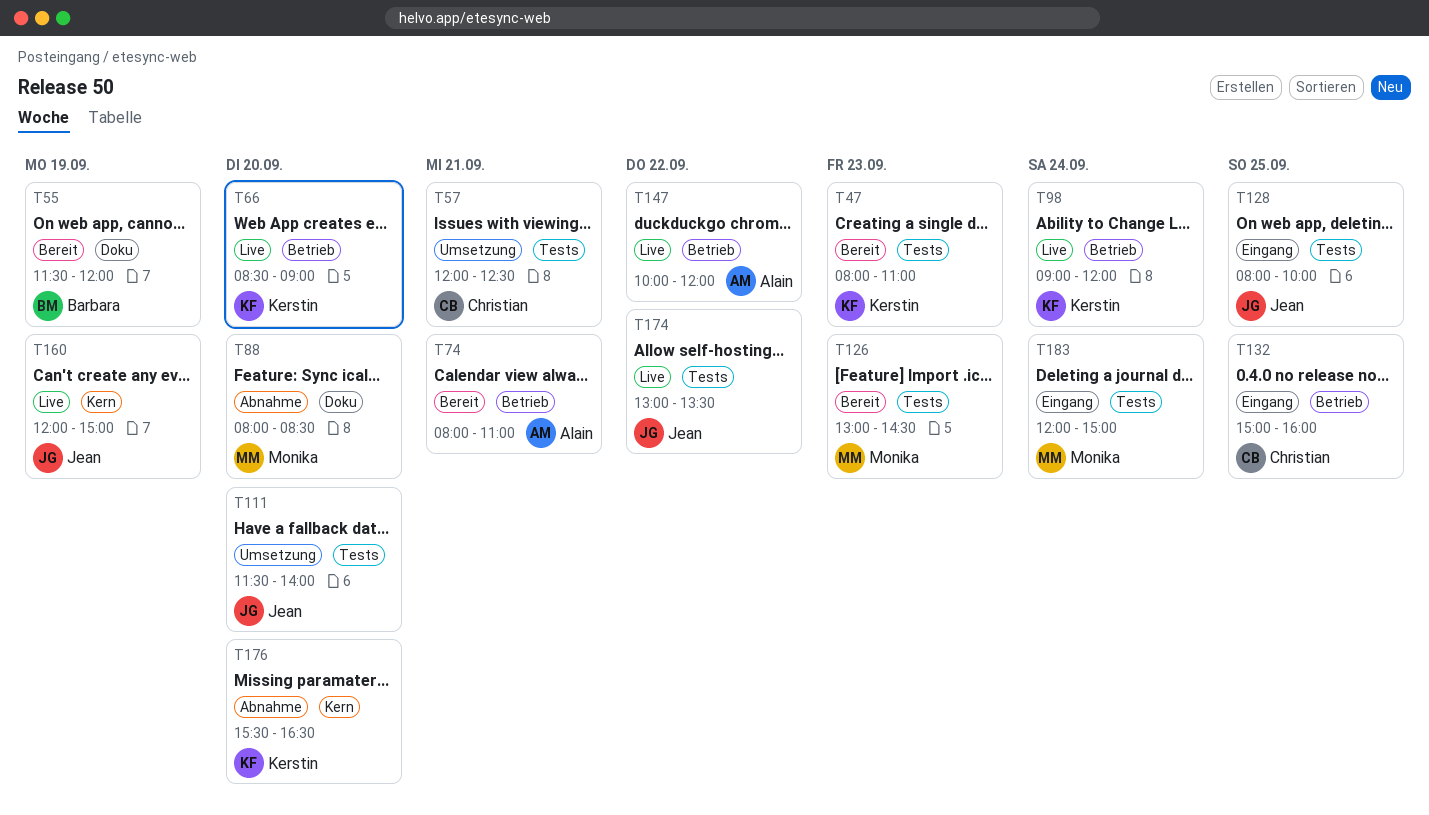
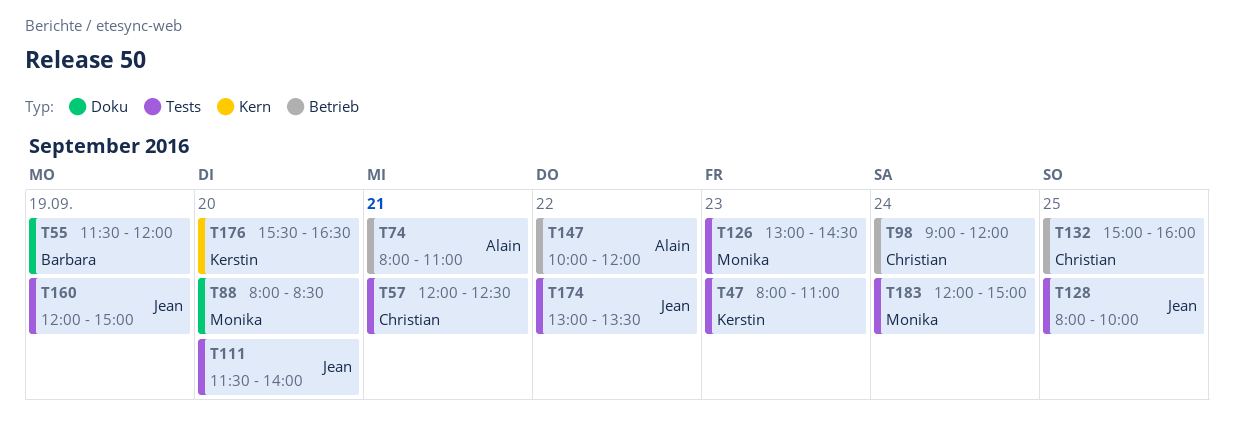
T66: present -> none
T98, owner: Kerstin -> Christian
T160, label: Kern -> Tests

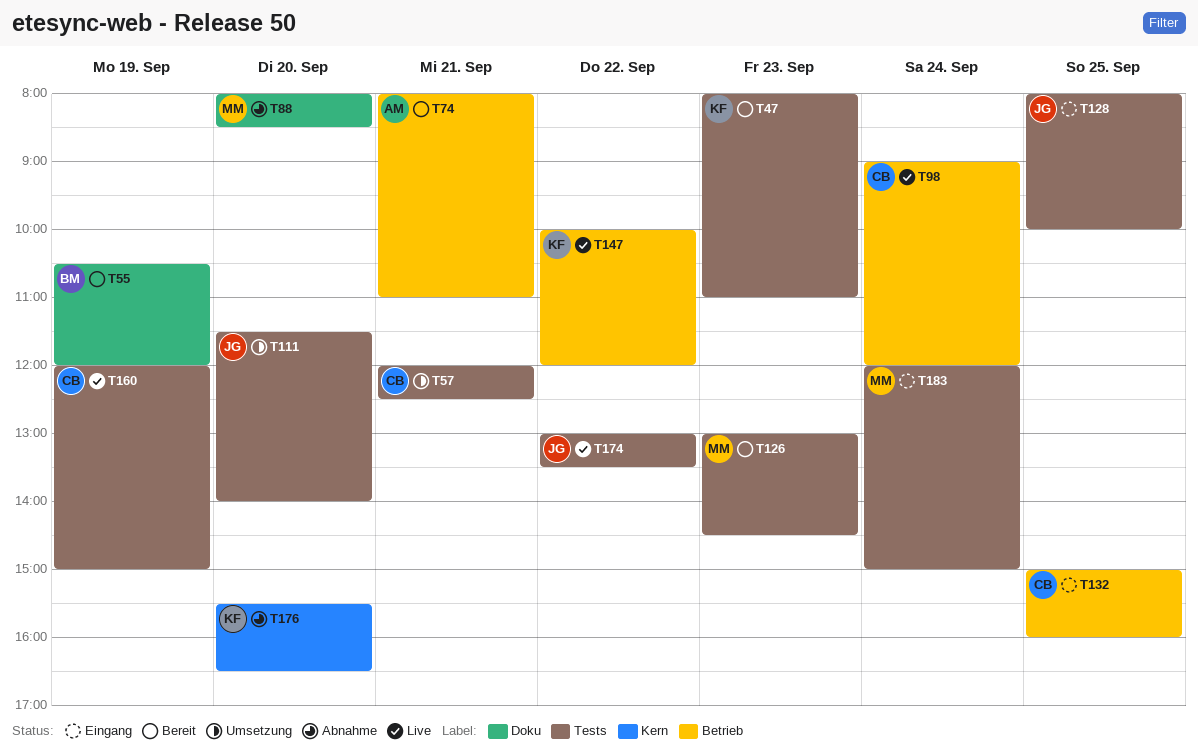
T55, begins: 11:30 -> 10:30
T147, owner: Alain -> Kerstin
T160, owner: Jean -> Christian

